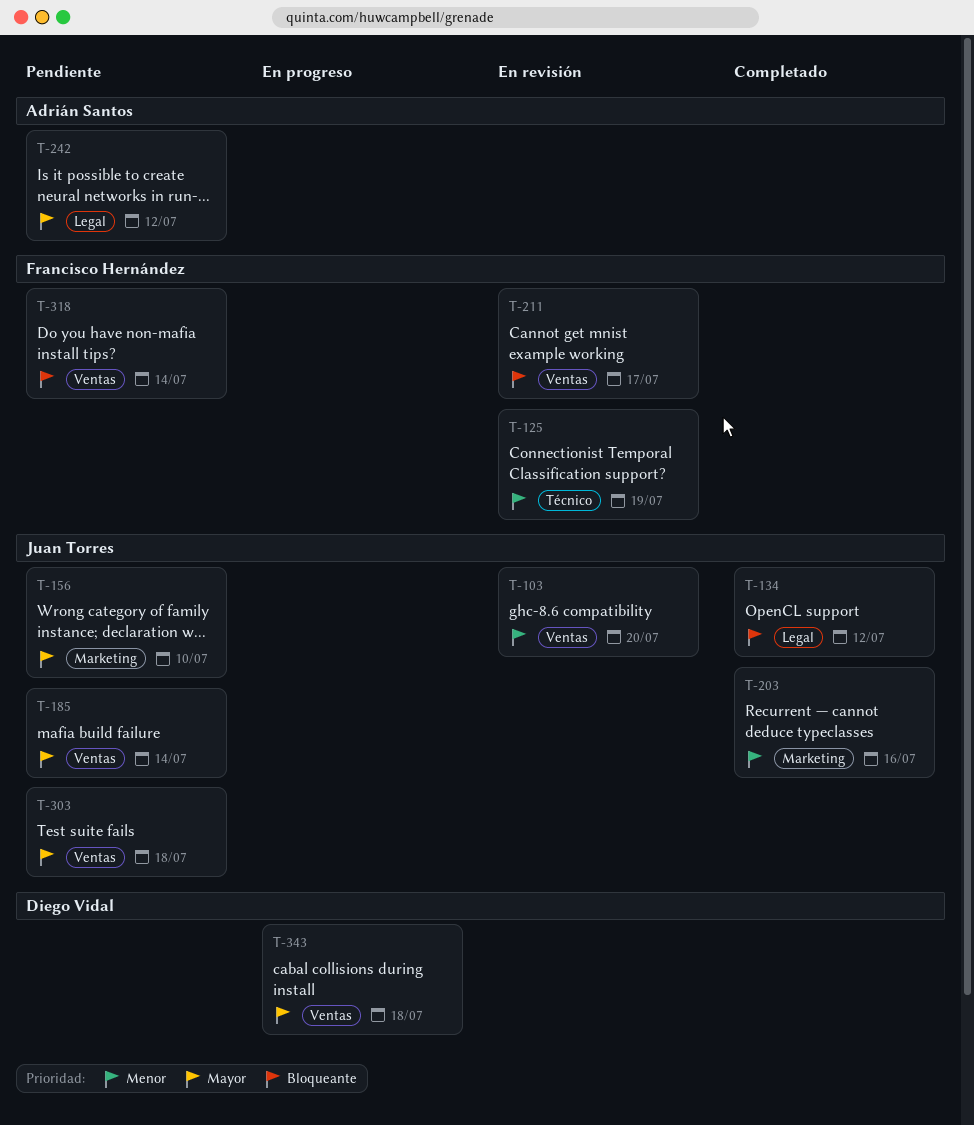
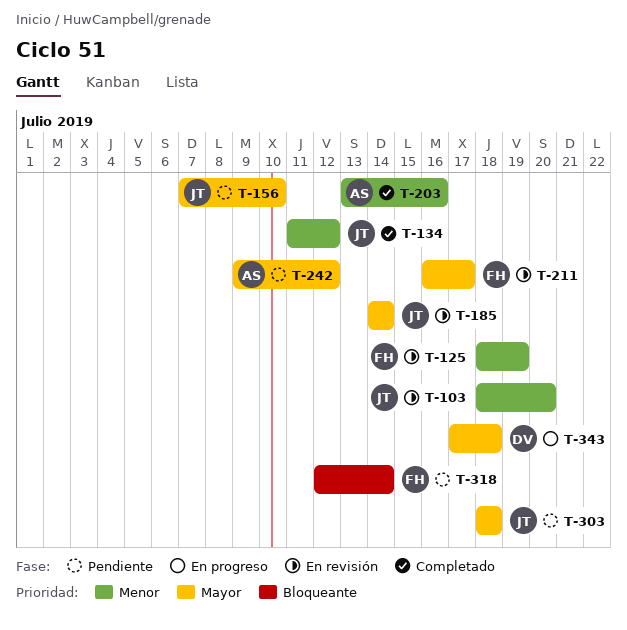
T-134, priority: Bloqueante -> Menor
T-185, status: Pendiente -> En revisión
T-203, owner: Juan Torres -> Adrián Santos
T-211, priority: Bloqueante -> Mayor

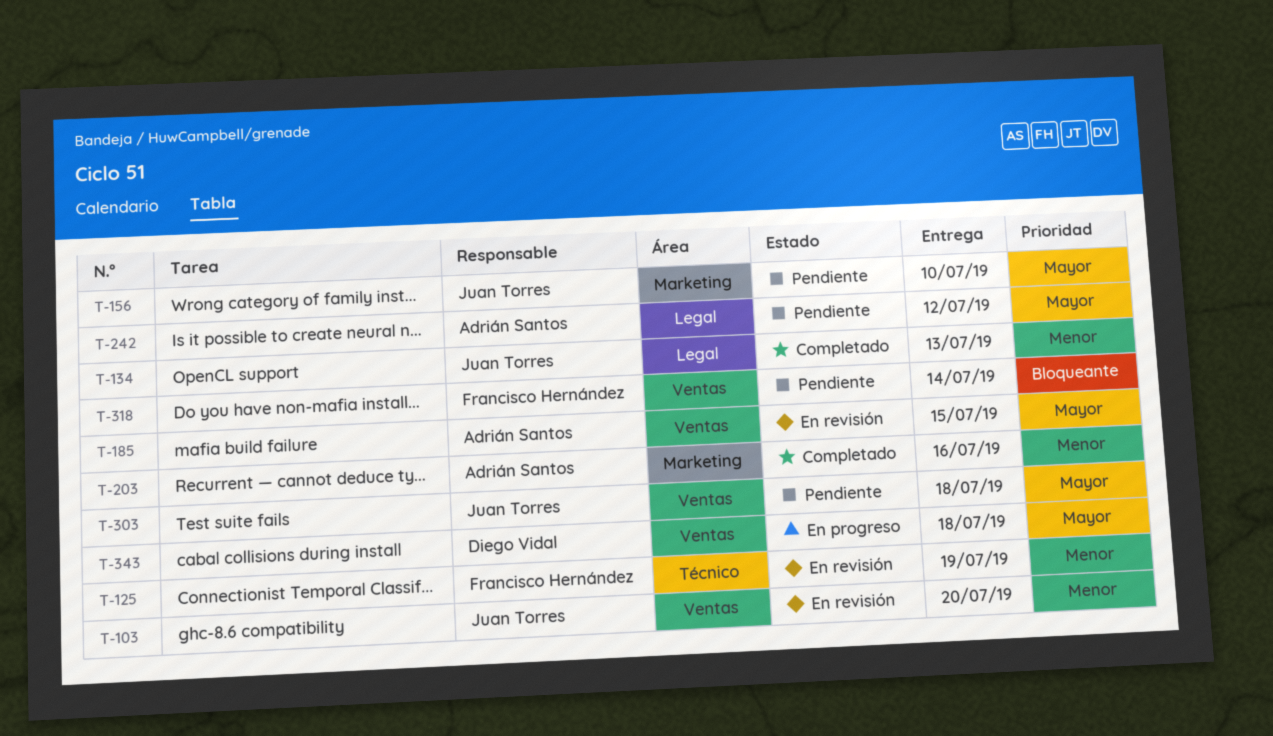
T-134, due: Jul 12 -> Jul 13
T-185, owner: Juan Torres -> Adrián Santos
T-185, due: Jul 14 -> Jul 15
T-211: present -> none

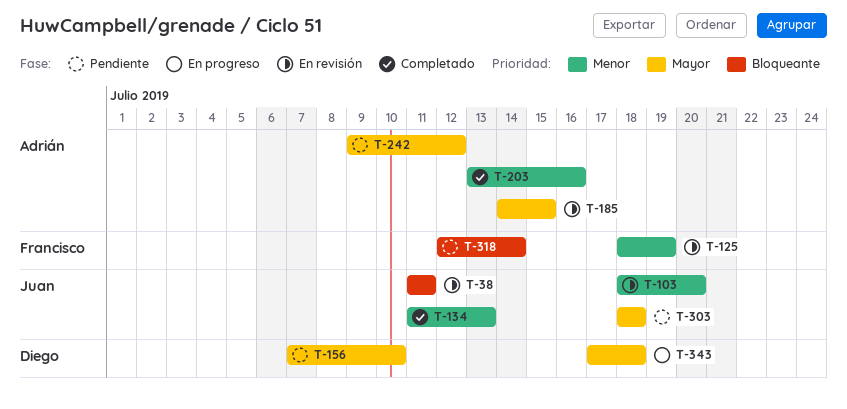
T-38: none -> present
T-156, owner: Juan Torres -> Diego Vidal

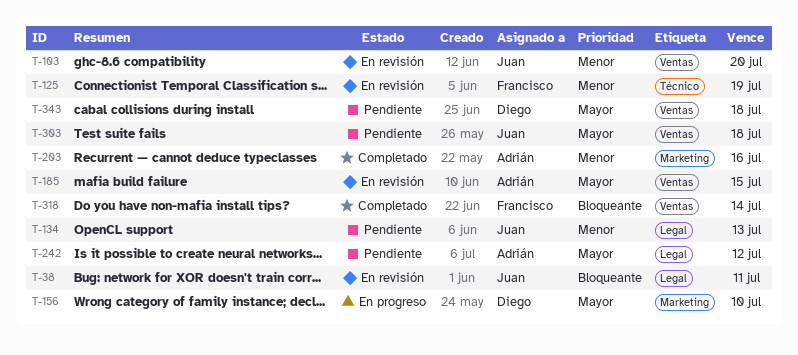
T-134, status: Completado -> Pendiente
T-156, status: Pendiente -> En progreso
T-318, status: Pendiente -> Completado
T-343, status: En progreso -> Pendiente

